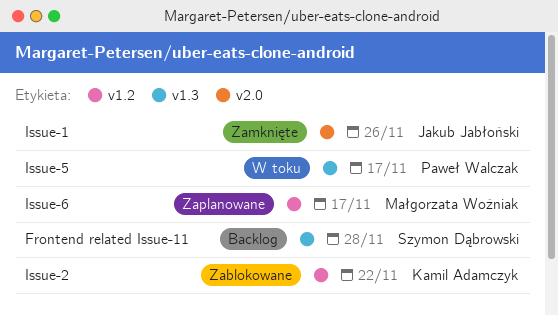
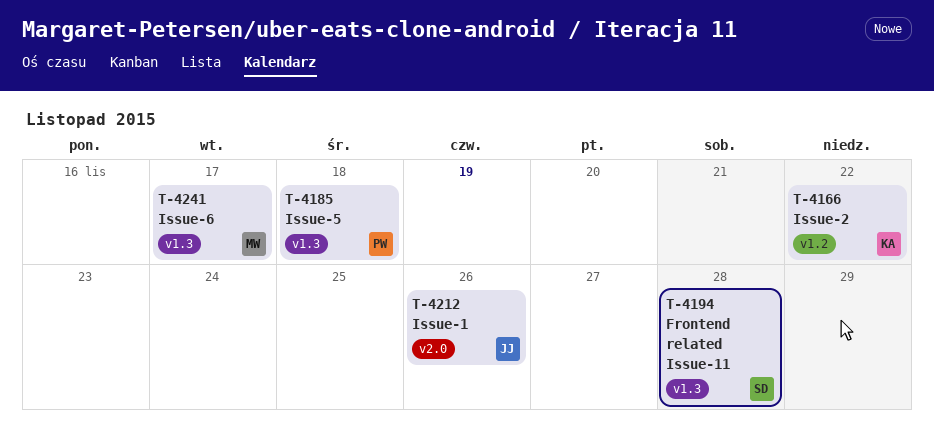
Issue-5, due: Nov 17 -> Nov 18
Issue-6, label: v1.2 -> v1.3

